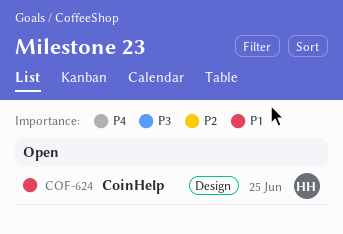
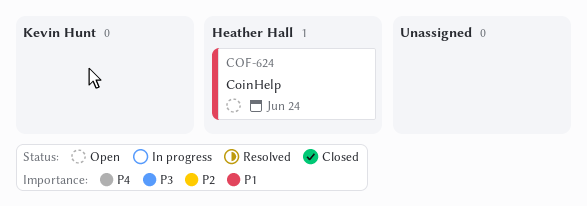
COF-624, due: Jun 25 -> Jun 24

